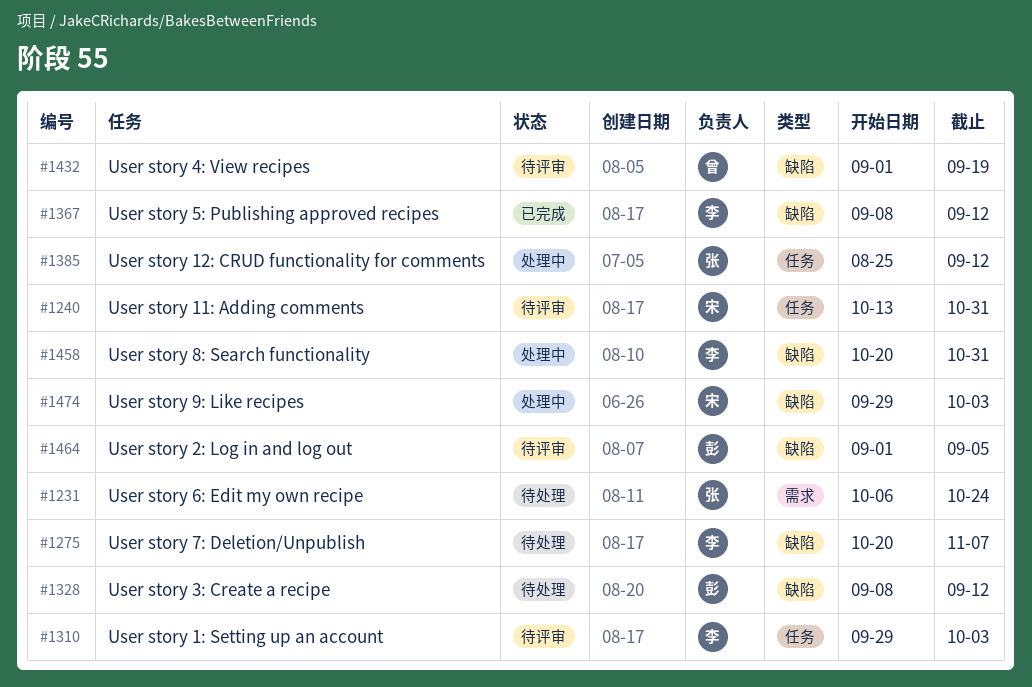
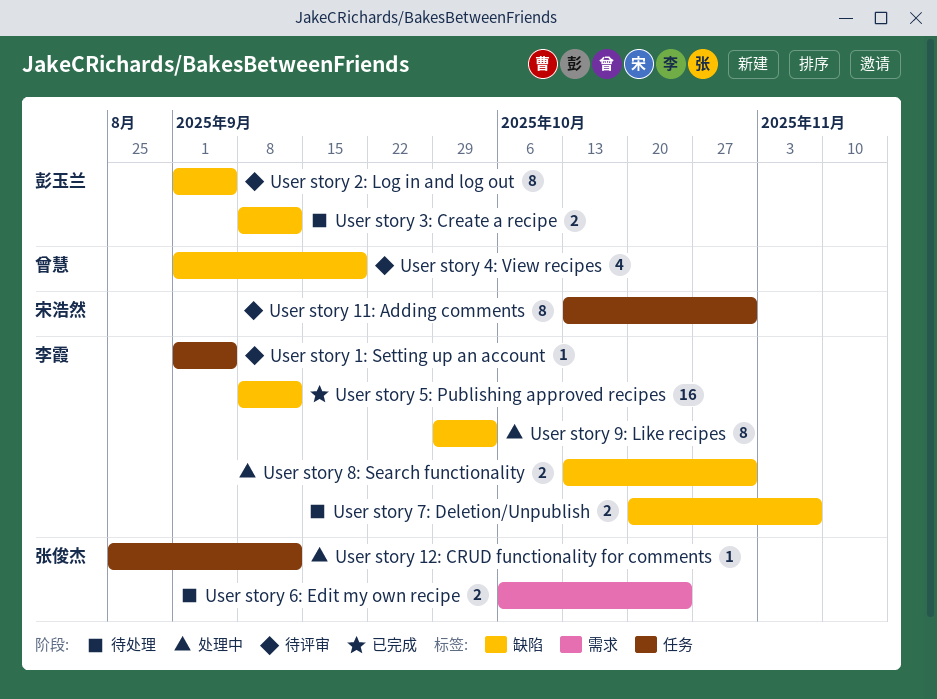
User story 1: Setting up an account, start: Sep 29 -> Sep 1
User story 1: Setting up an account, due: Oct 3 -> Sep 5
User story 8: Search functionality, start: Oct 20 -> Oct 13
User story 9: Like recipes, owner: 宋浩然 -> 李霞

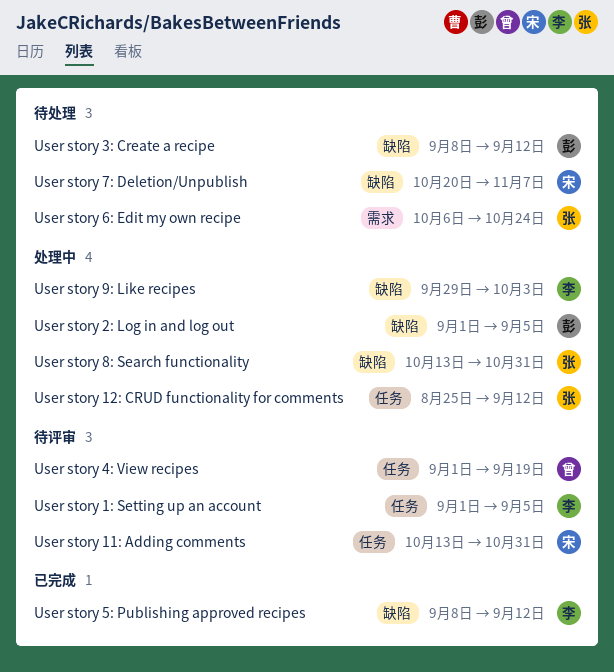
User story 2: Log in and log out, status: 待评审 -> 处理中
User story 4: View recipes, label: 缺陷 -> 任务
User story 7: Deletion/Unpublish, owner: 李霞 -> 宋浩然
User story 8: Search functionality, owner: 李霞 -> 张俊杰

